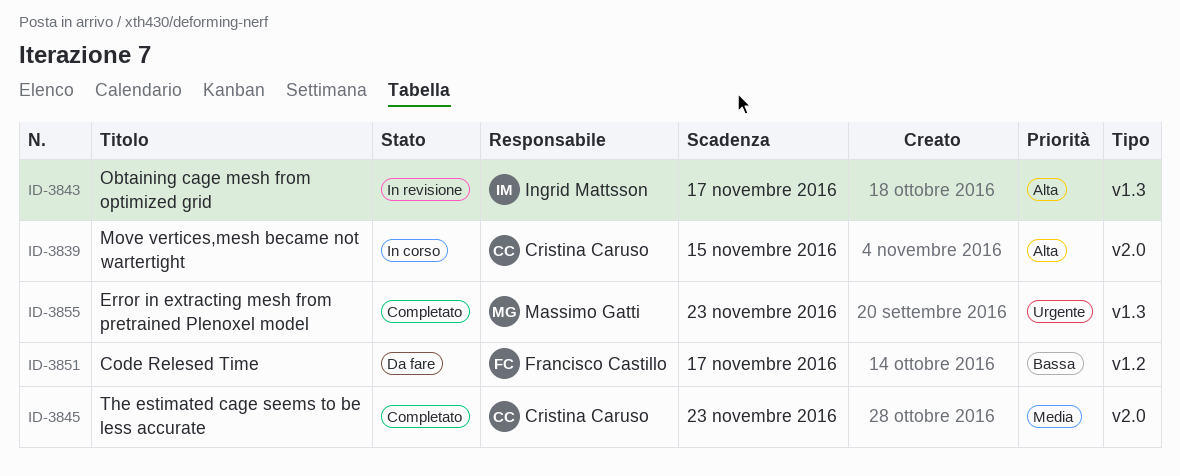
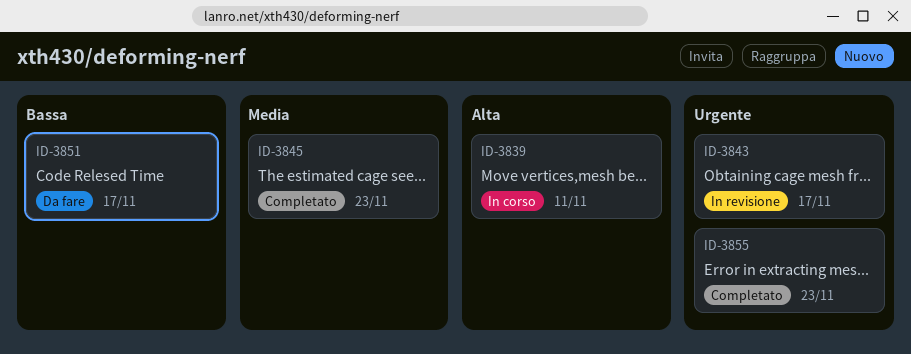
ID-3839, due: Nov 15 -> Nov 11
ID-3843, priority: Alta -> Urgente

